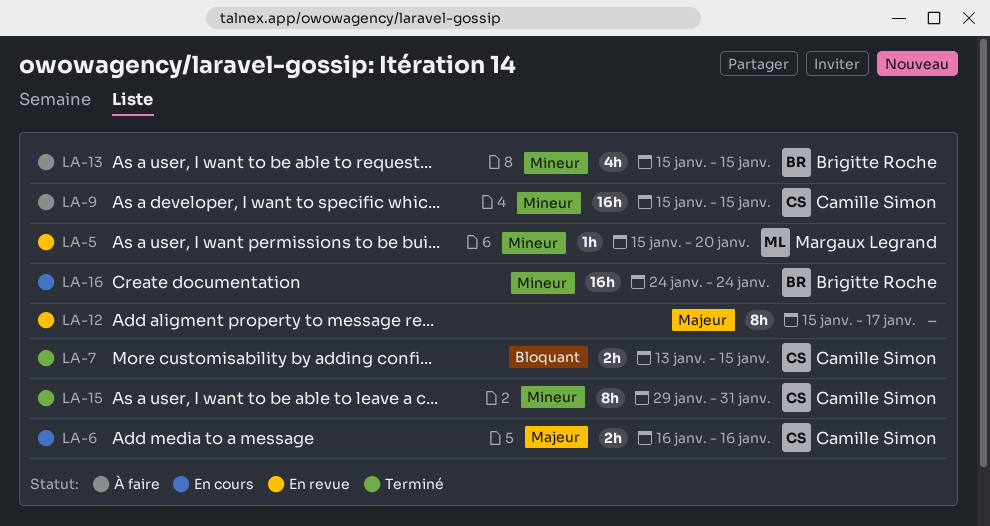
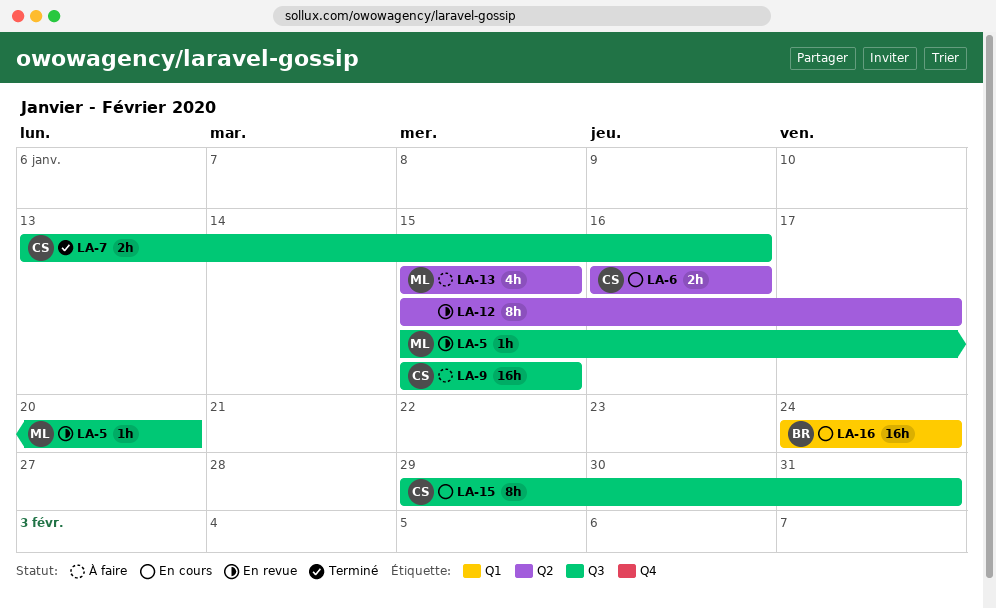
LA-7, due: Jan 15 -> Jan 16
LA-13, owner: Brigitte Roche -> Margaux Legrand
LA-15, status: Terminé -> En cours

